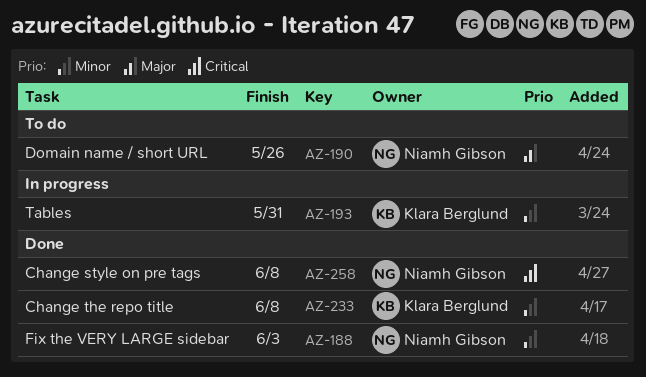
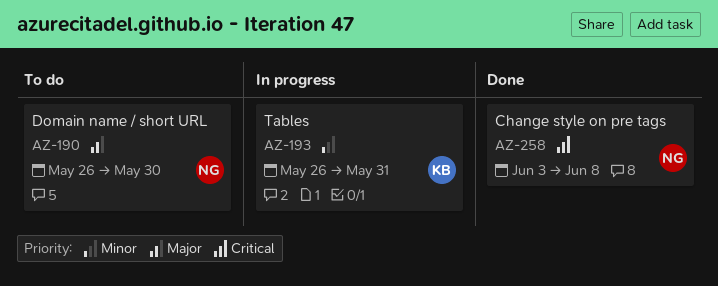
AZ-188: present -> none
AZ-190, due: May 26 -> May 30
AZ-233: present -> none

